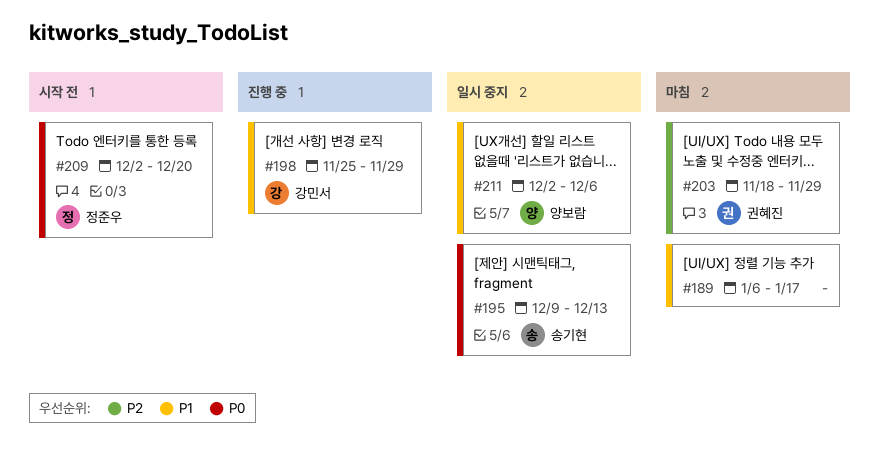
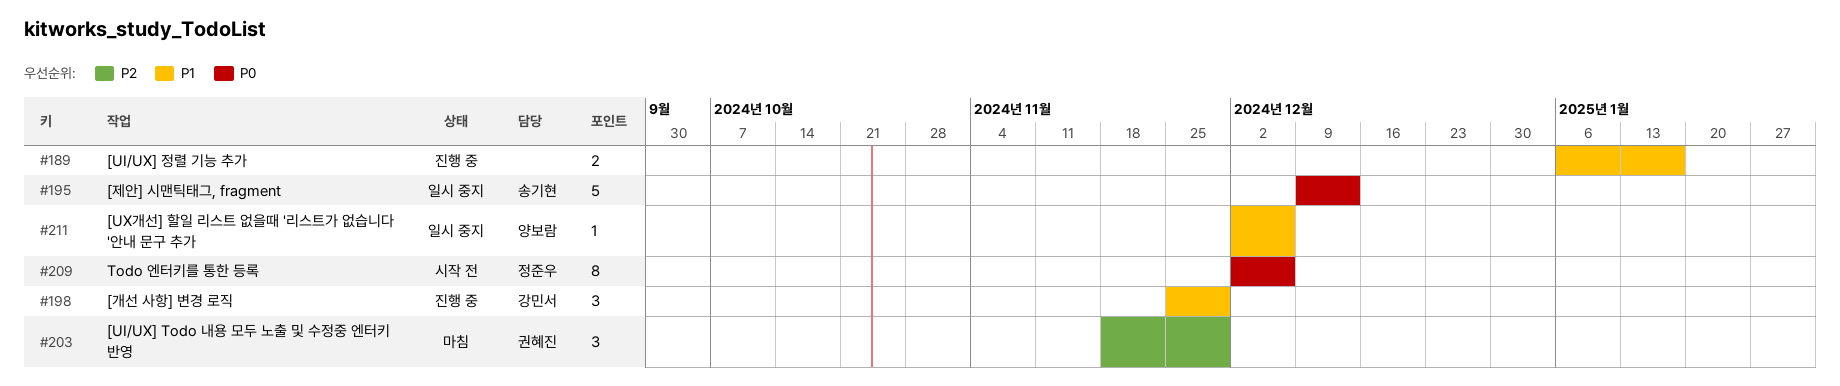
#189, status: 마침 -> 진행 중
#209, due: Dec 20 -> Dec 6

